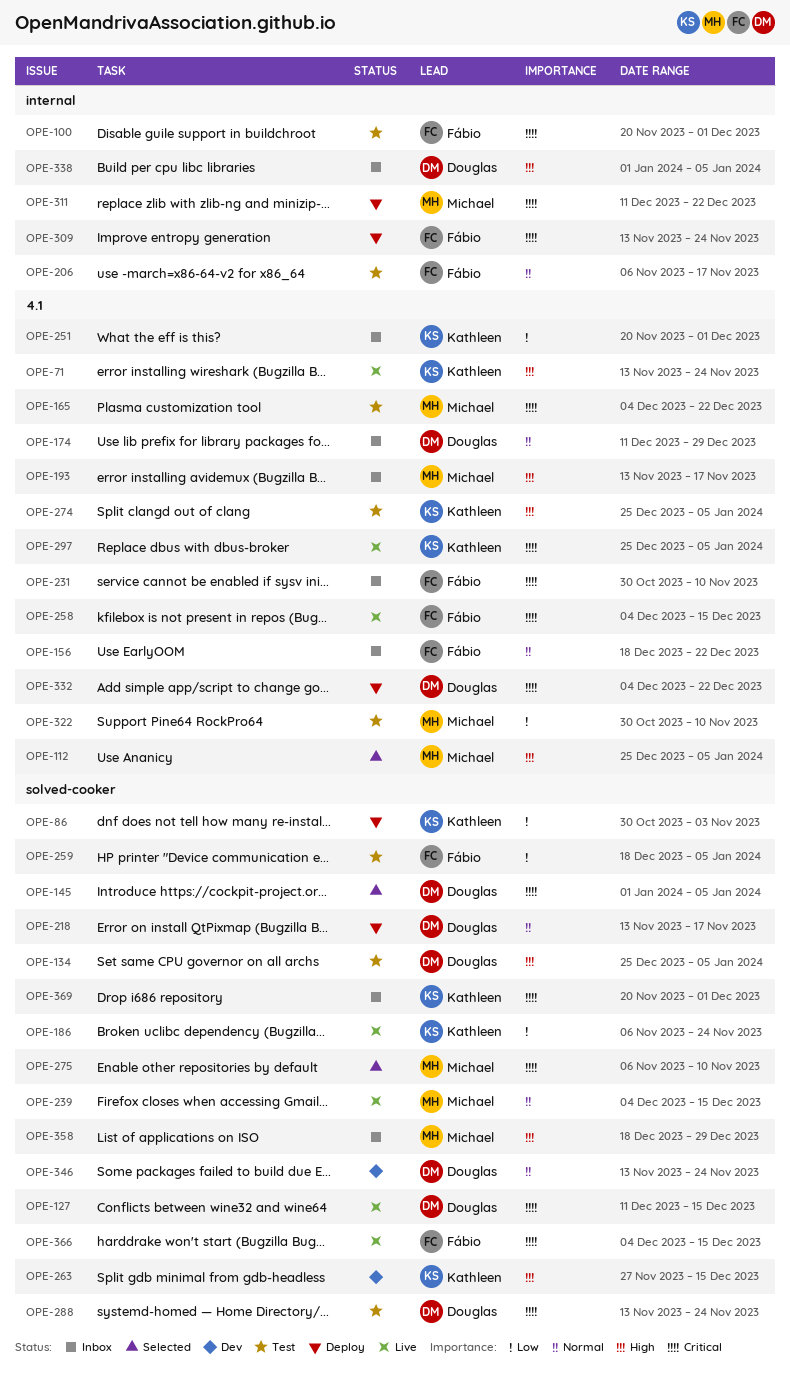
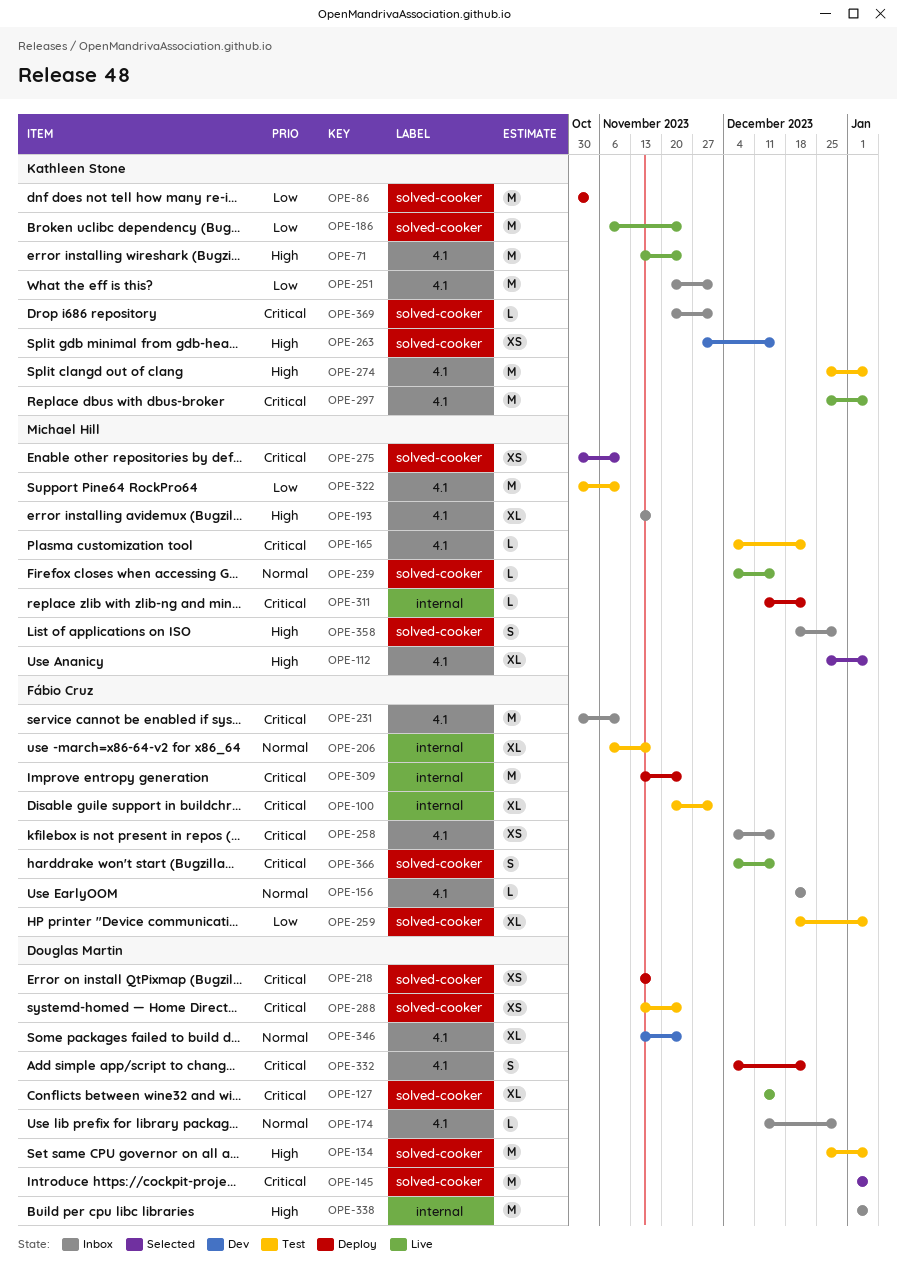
OPE-218, priority: Normal -> Critical
OPE-258, status: Live -> Inbox
OPE-275, start: Nov 6 -> Oct 30
OPE-346, label: solved-cooker -> 4.1

